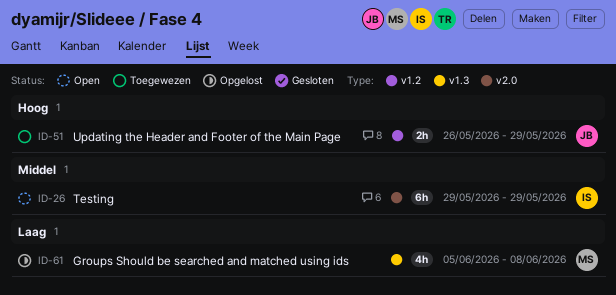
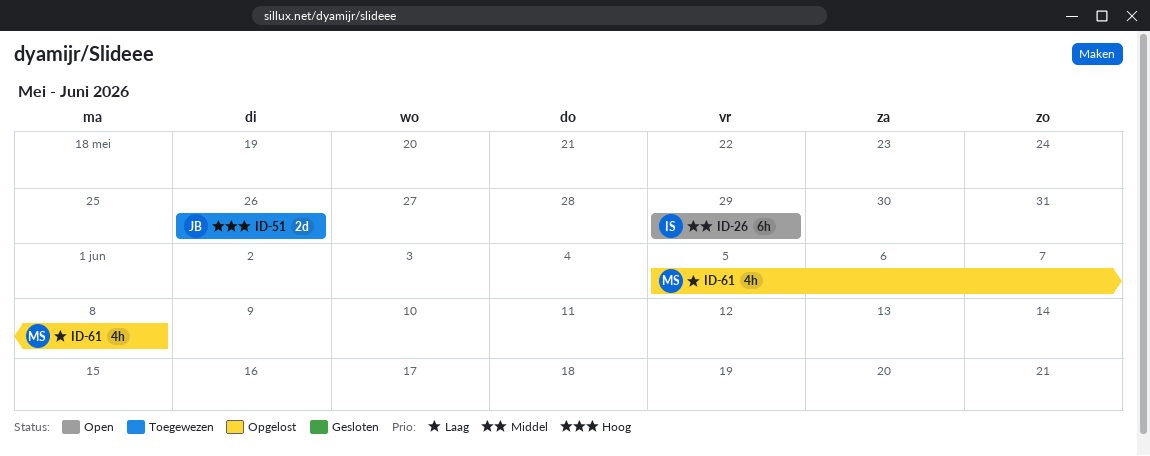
ID-51, estimate: 2h -> 2d
ID-51, due: May 29 -> May 26

